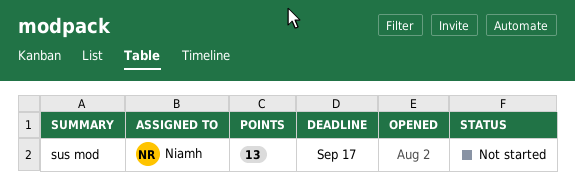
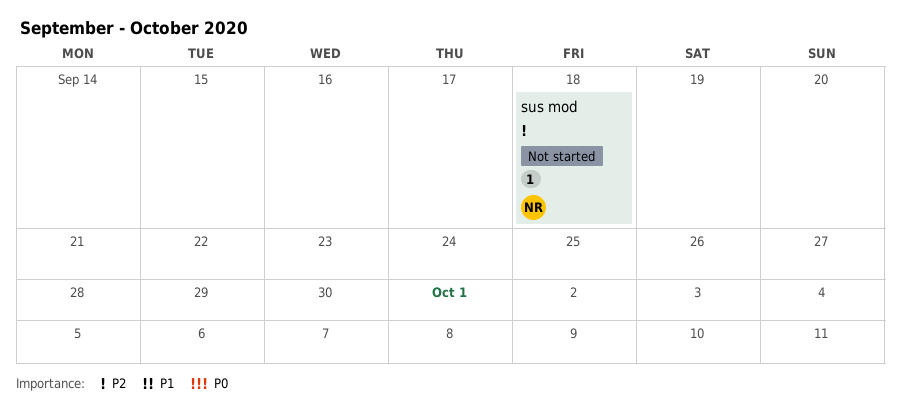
sus mod, estimate: 13 -> 1
sus mod, due: Sep 17 -> Sep 18

